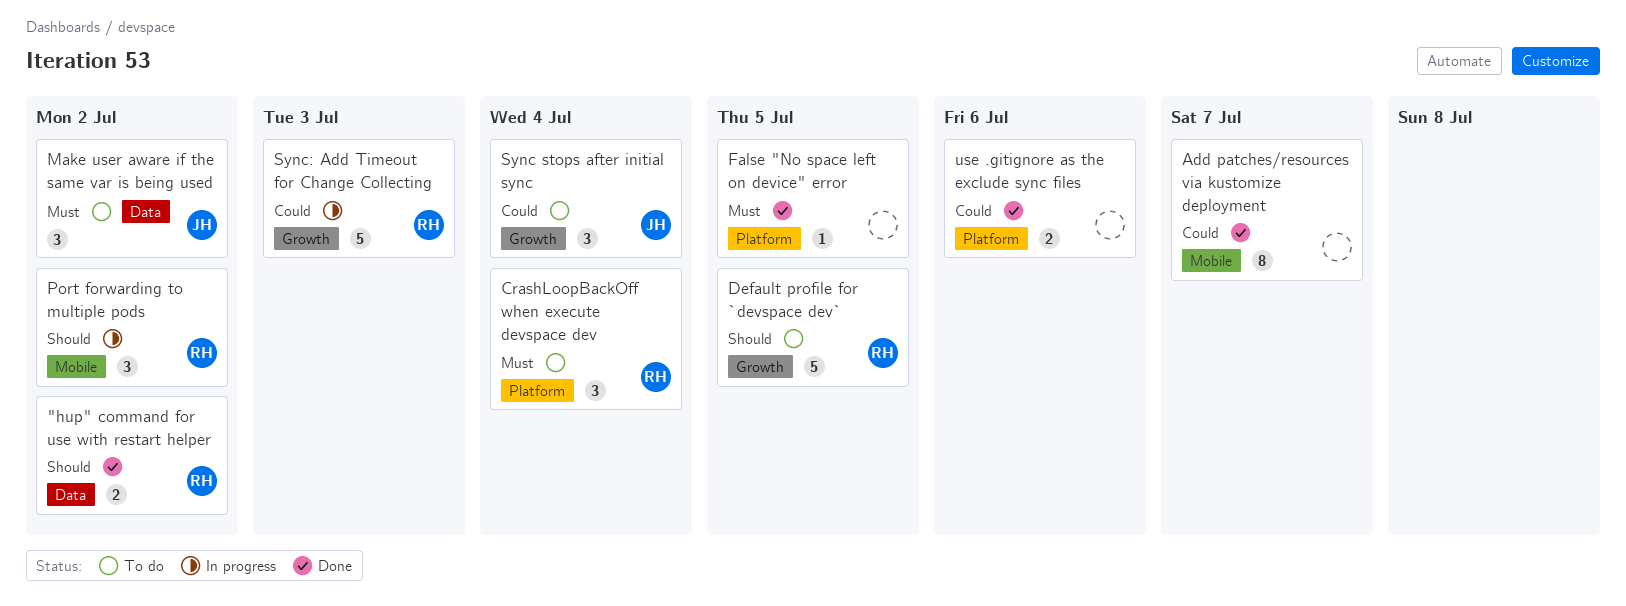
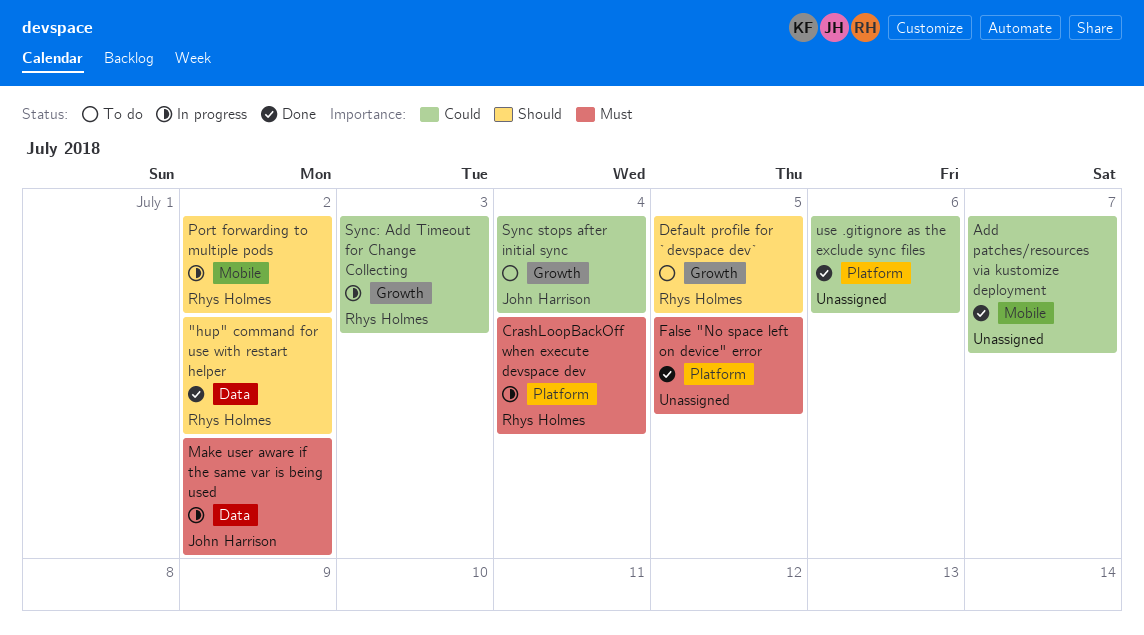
CrashLoopBackOff when execute devspace dev, status: To do -> In progress
Make user aware if the same var is being used, status: To do -> In progress

